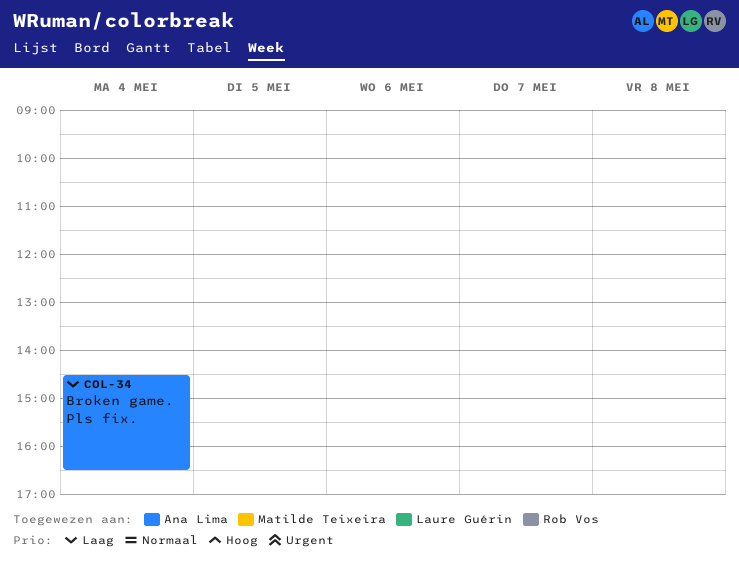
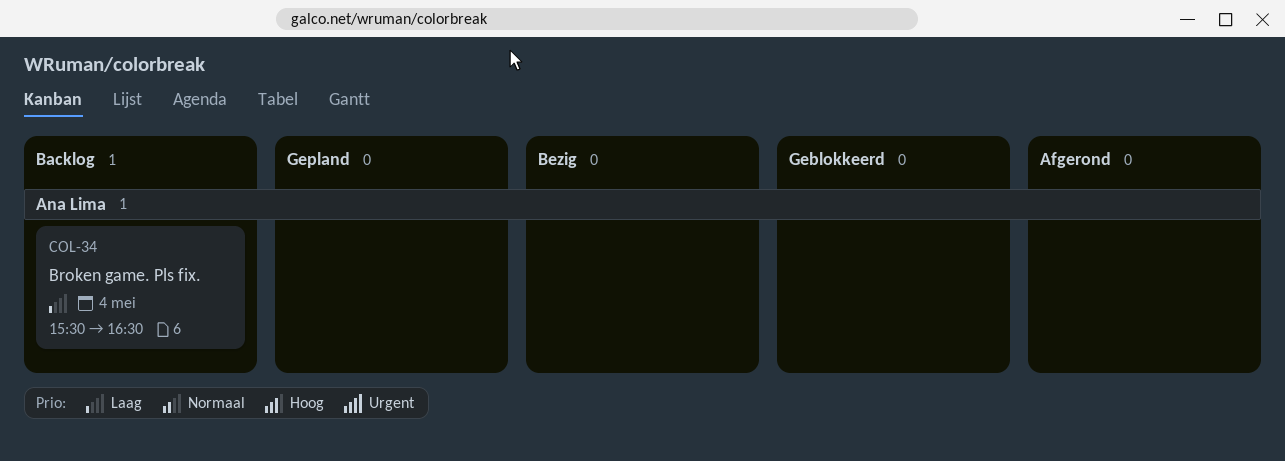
COL-34, begins: 14:30 -> 15:30

